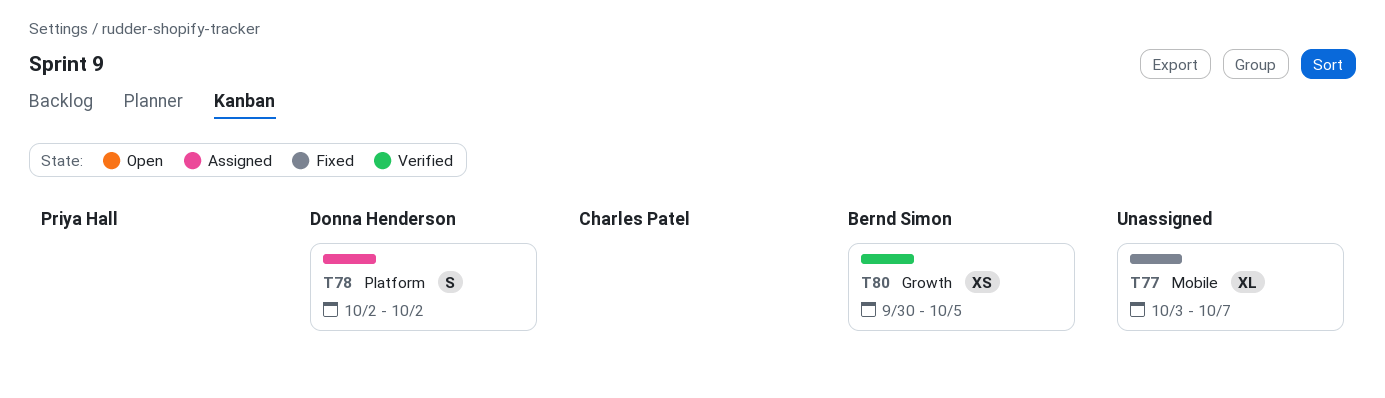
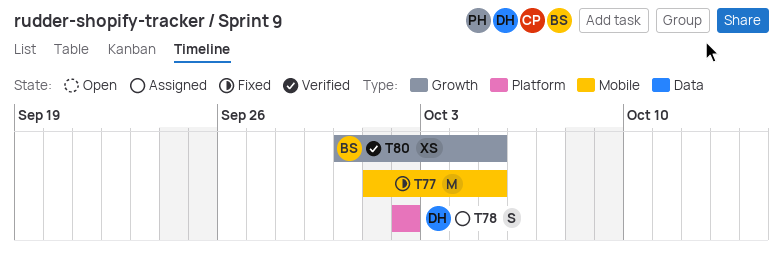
T77, estimate: XL -> M
T77, start: Oct 3 -> Oct 1
T77, due: Oct 7 -> Oct 5

